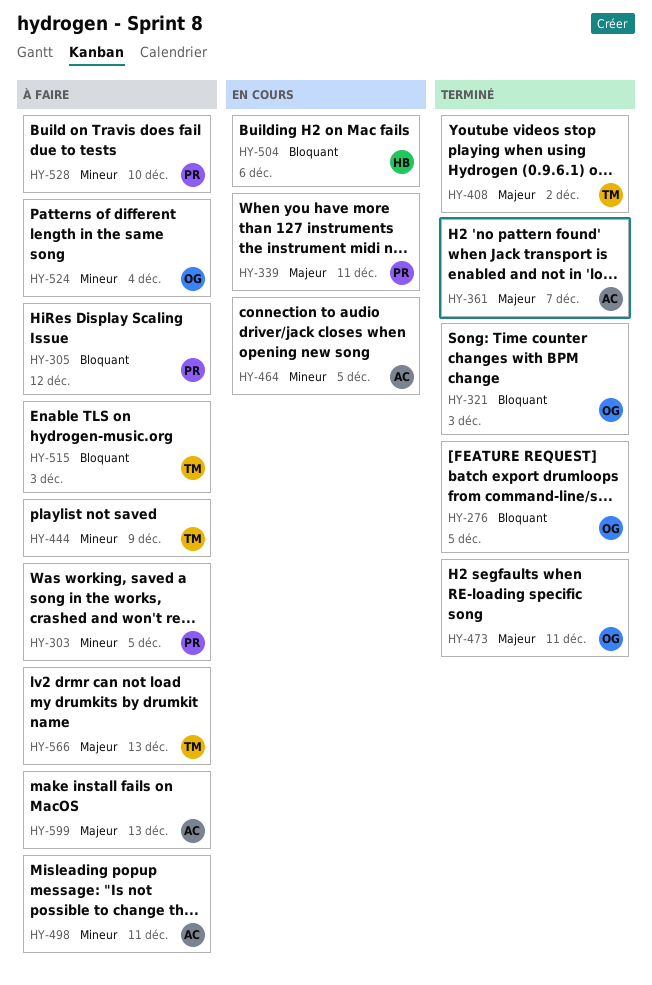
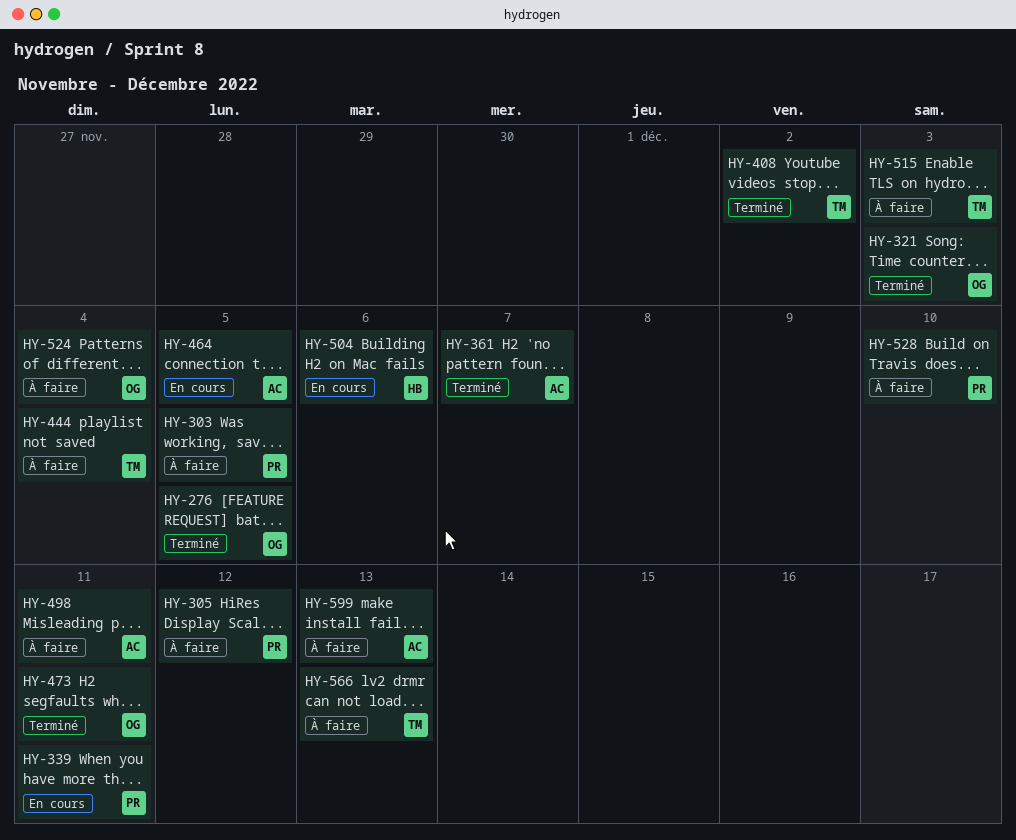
HY-444, due: Dec 9 -> Dec 4

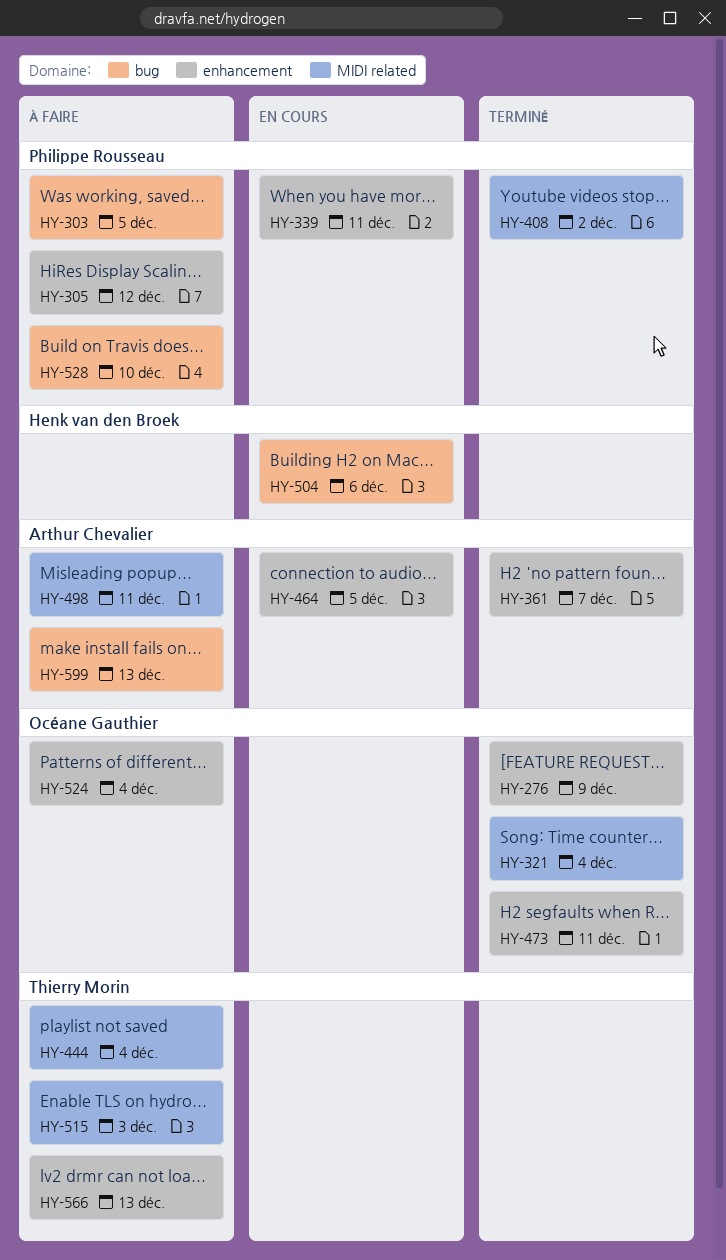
HY-276, due: Dec 5 -> Dec 9
HY-321, due: Dec 3 -> Dec 4
HY-408, owner: Thierry Morin -> Philippe Rousseau

